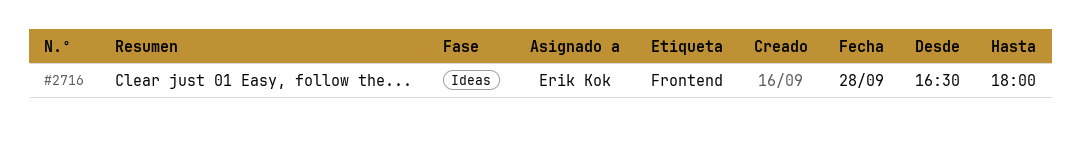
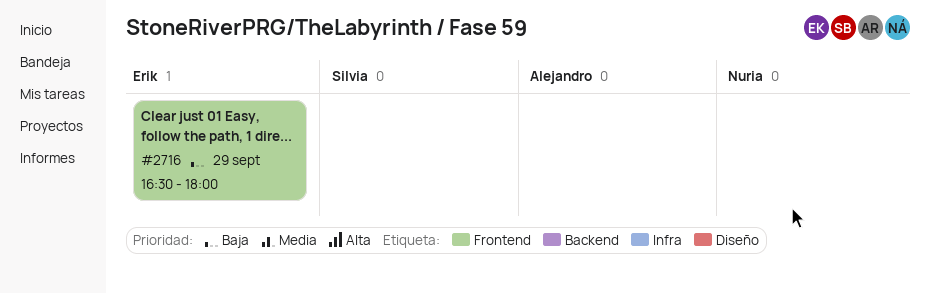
#2716, day: Sep 28 -> Sep 29

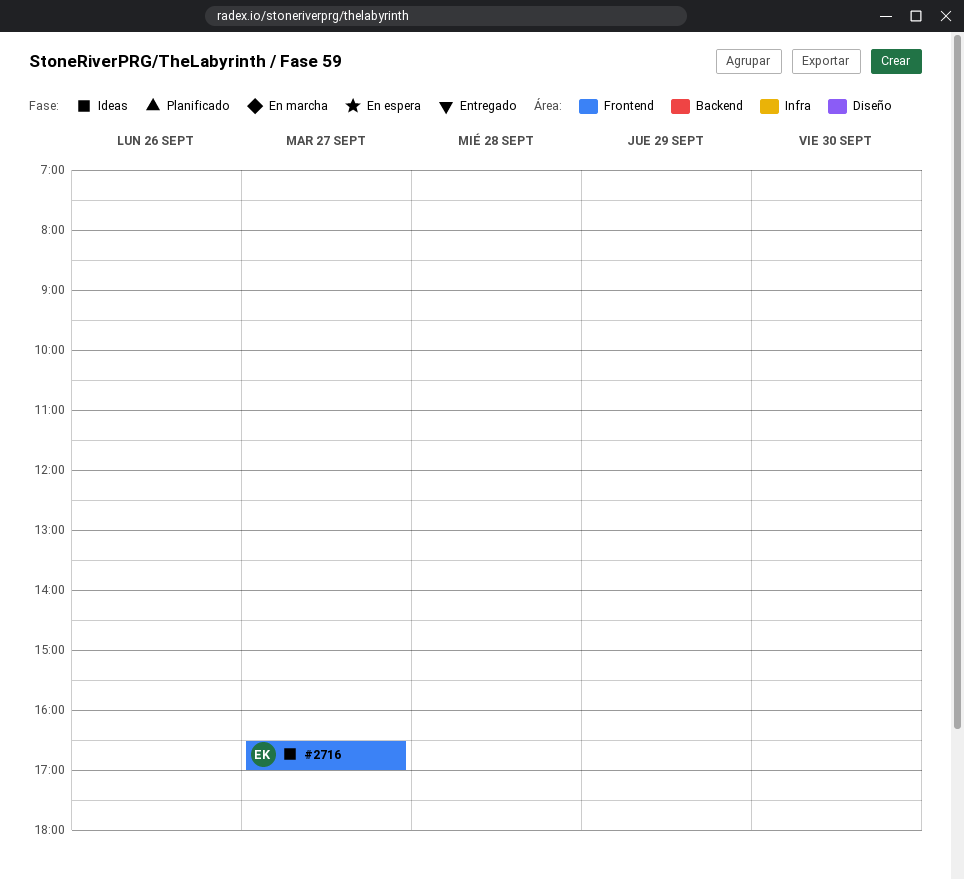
#2716, day: Sep 29 -> Sep 27
#2716, ends: 18:00 -> 17:00

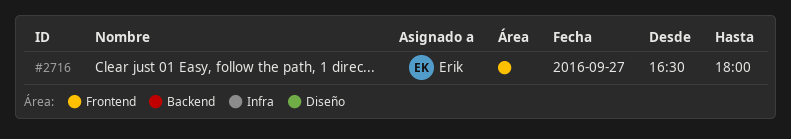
#2716, ends: 17:00 -> 18:00

